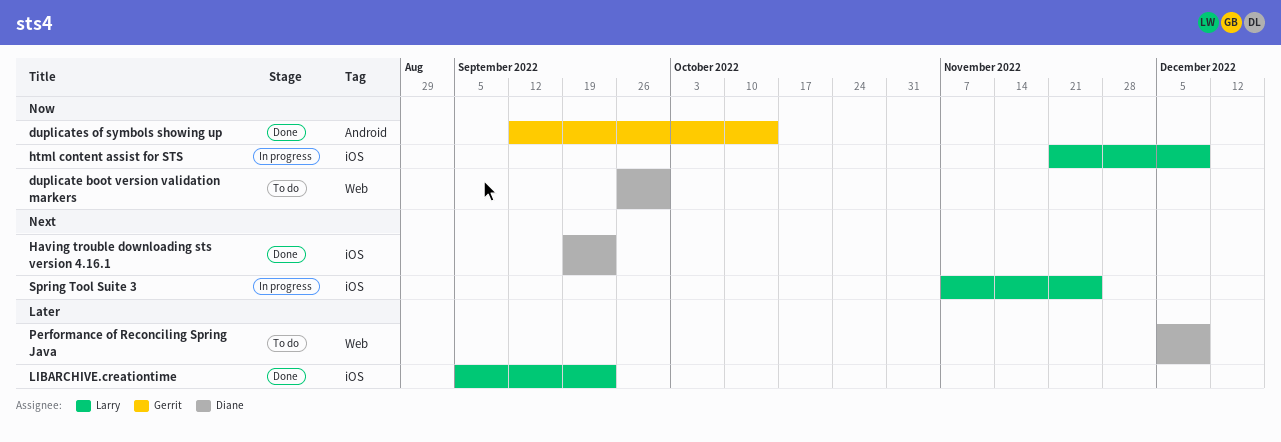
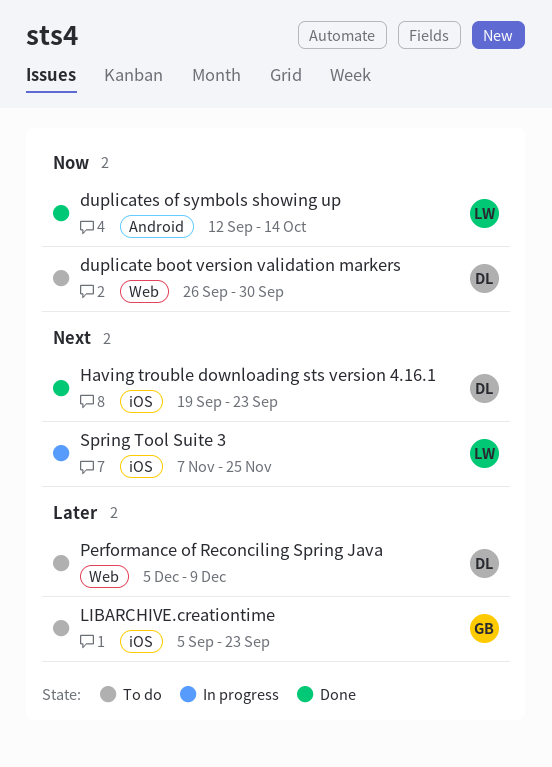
duplicates of symbols showing up, owner: Gerrit -> Larry
html content assist for STS: present -> none
LIBARCHIVE.creationtime, status: Done -> To do
LIBARCHIVE.creationtime, owner: Larry -> Gerrit

